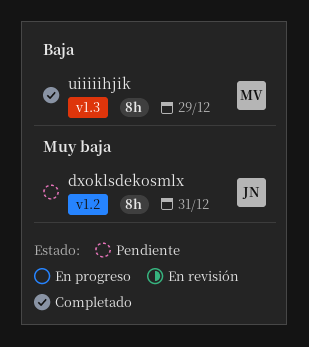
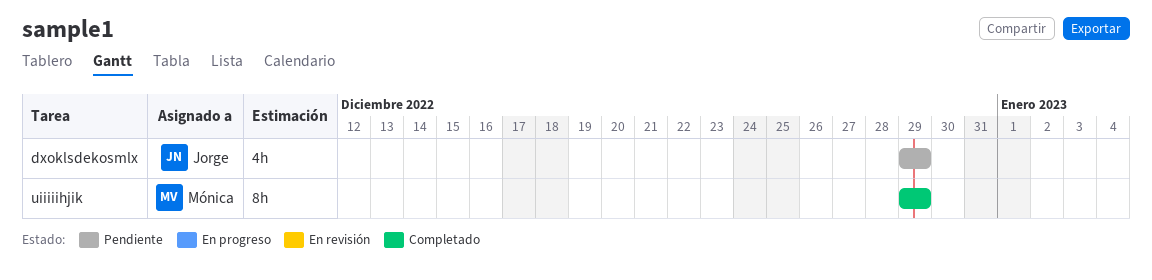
dxoklsdekosmlx, estimate: 8h -> 4h
dxoklsdekosmlx, due: Dec 31 -> Dec 29

